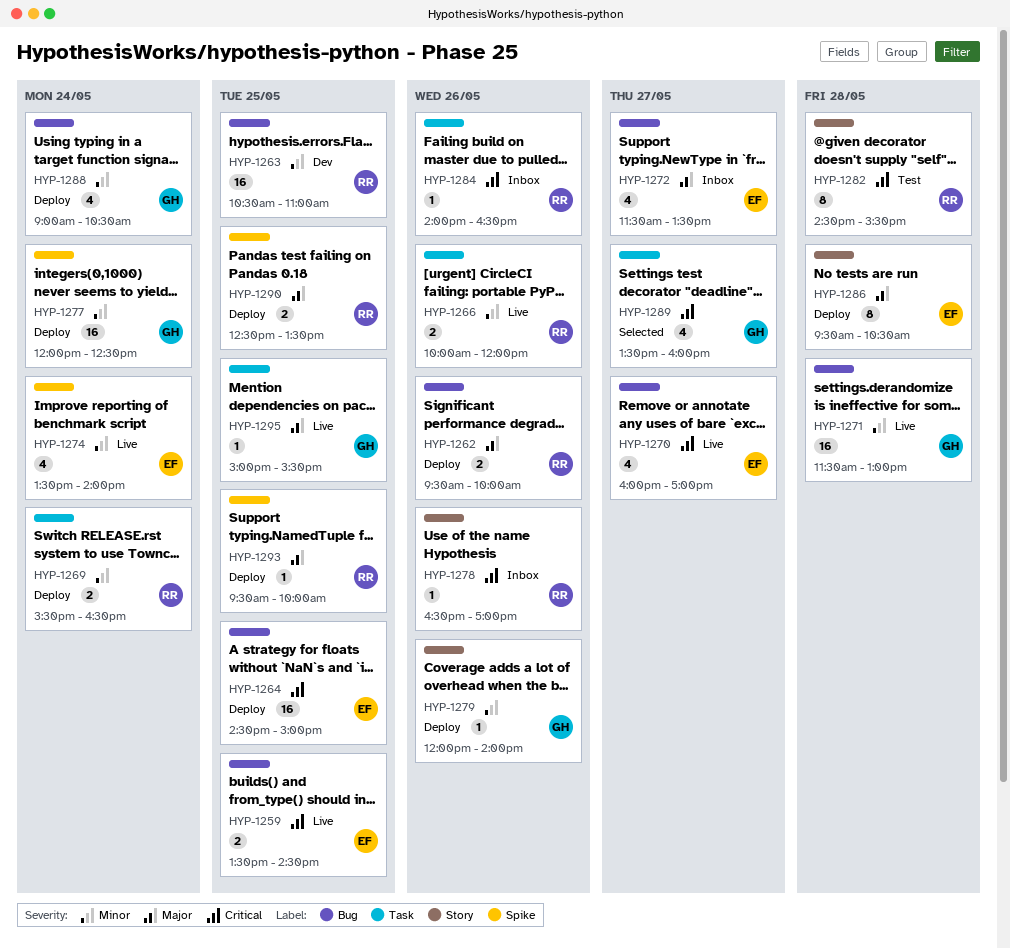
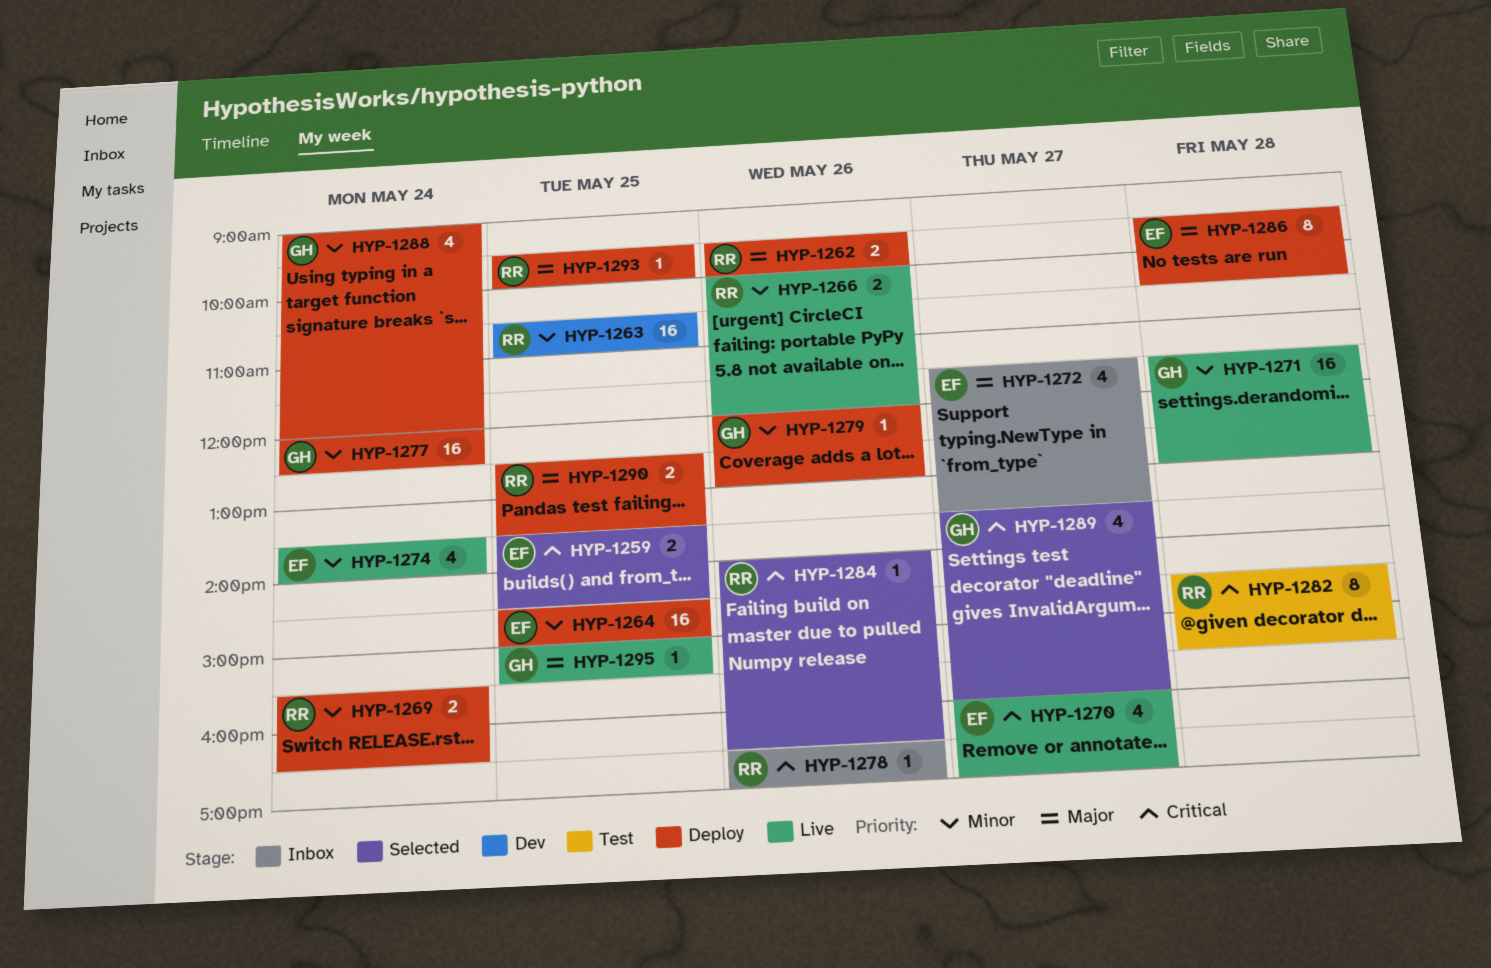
HYP-1259, status: Live -> Selected
HYP-1264, priority: Critical -> Minor
HYP-1279, ends: 14:00 -> 13:00
HYP-1284, status: Inbox -> Selected
HYP-1288, ends: 10:30 -> 12:00

